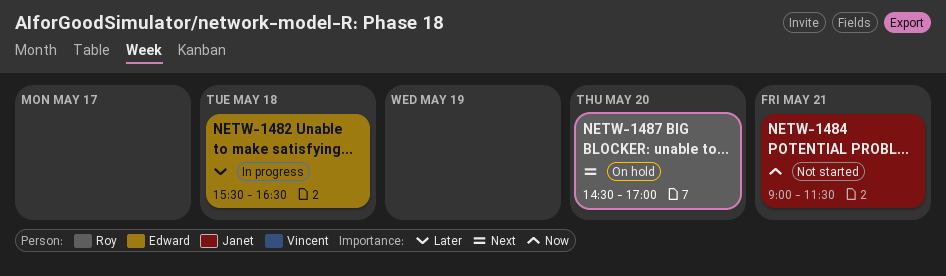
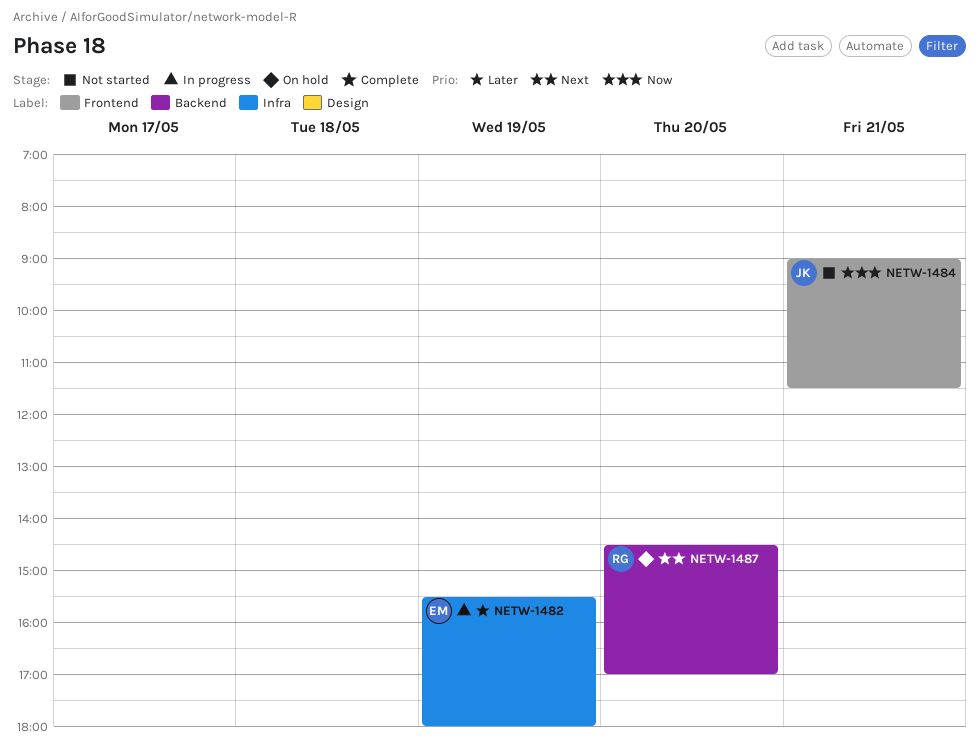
NETW-1482, day: May 18 -> May 19
NETW-1482, ends: 16:30 -> 18:00

